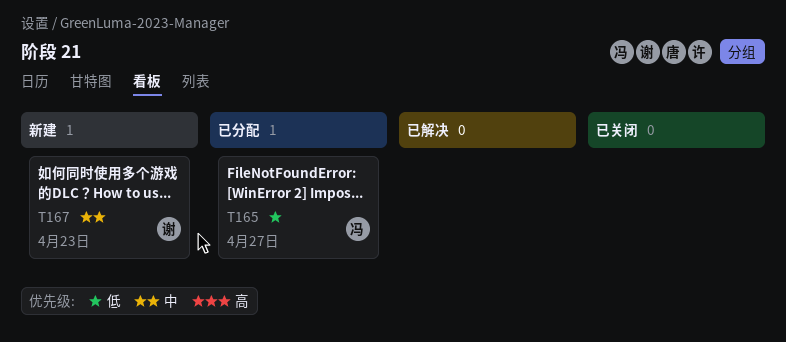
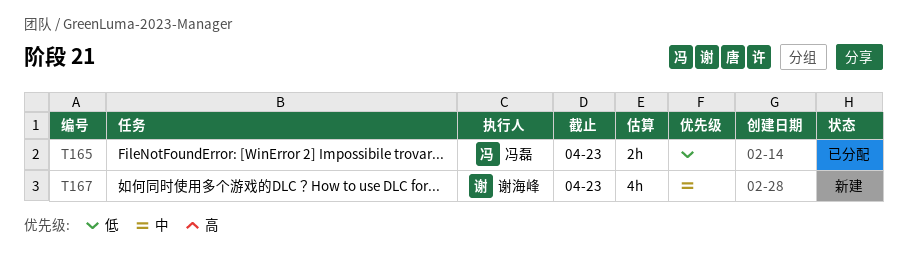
T165, due: Apr 27 -> Apr 23

